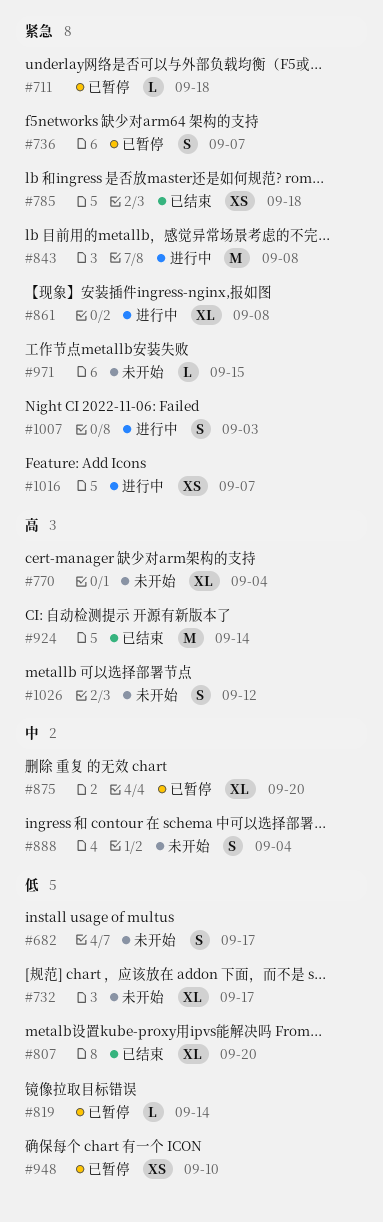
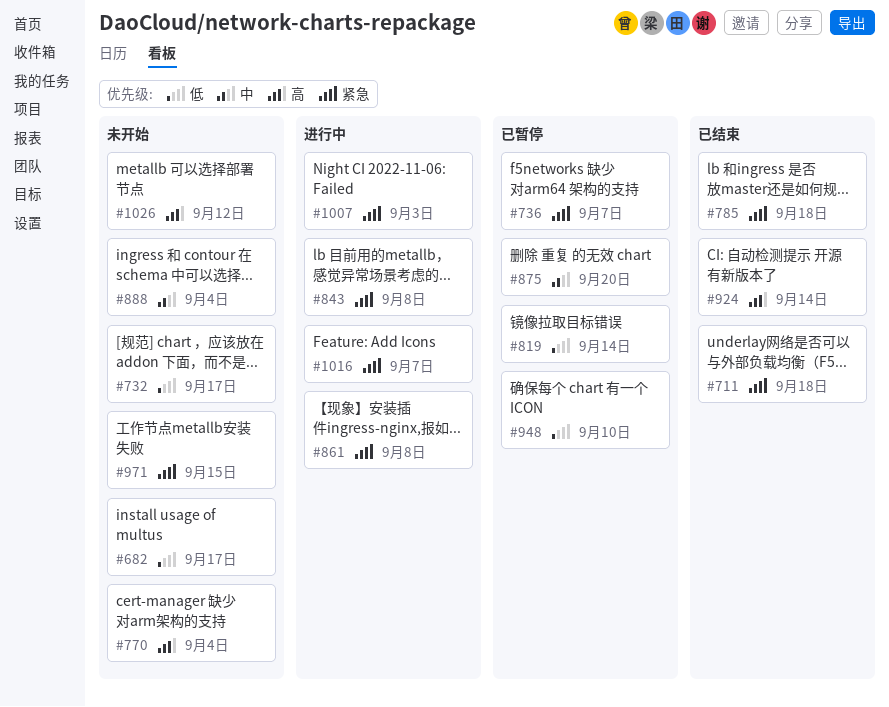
#711, status: 已暂停 -> 已结束
#807: present -> none

